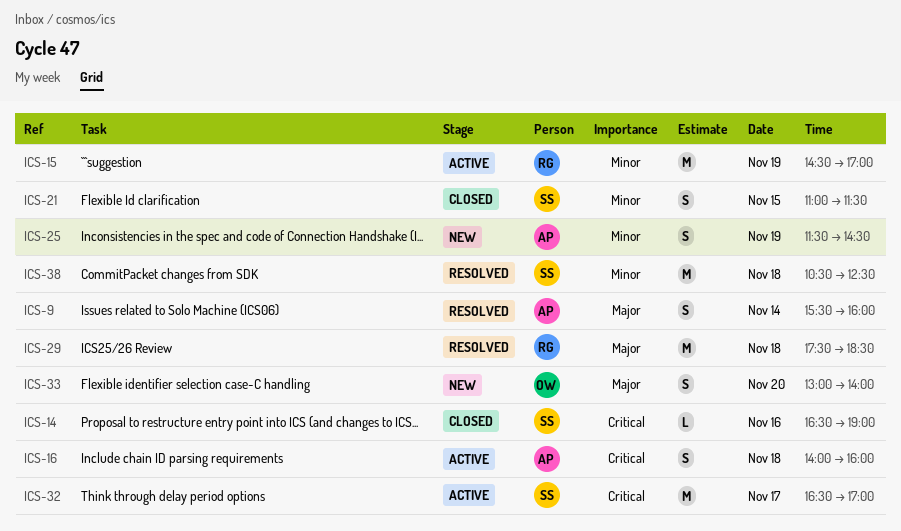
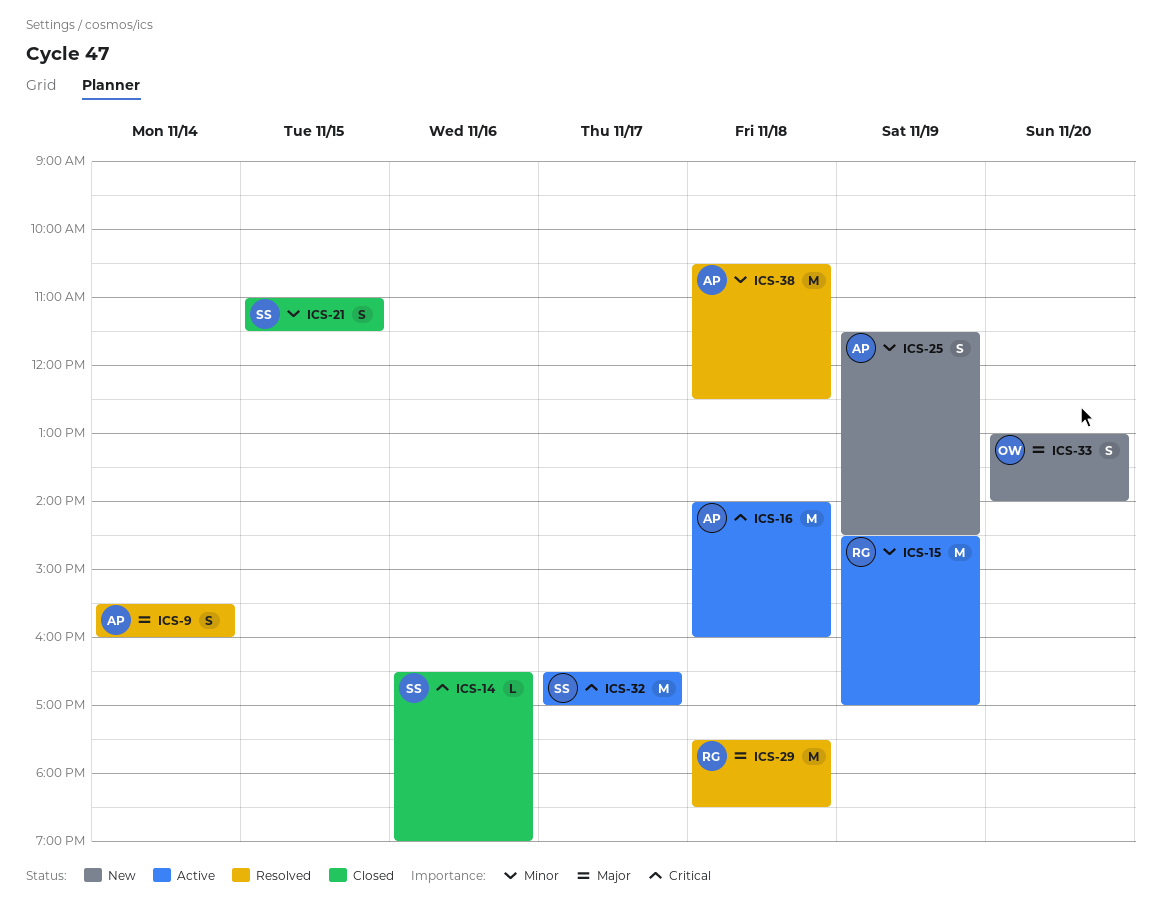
ICS-16, estimate: S -> M
ICS-38, owner: SS -> AP

